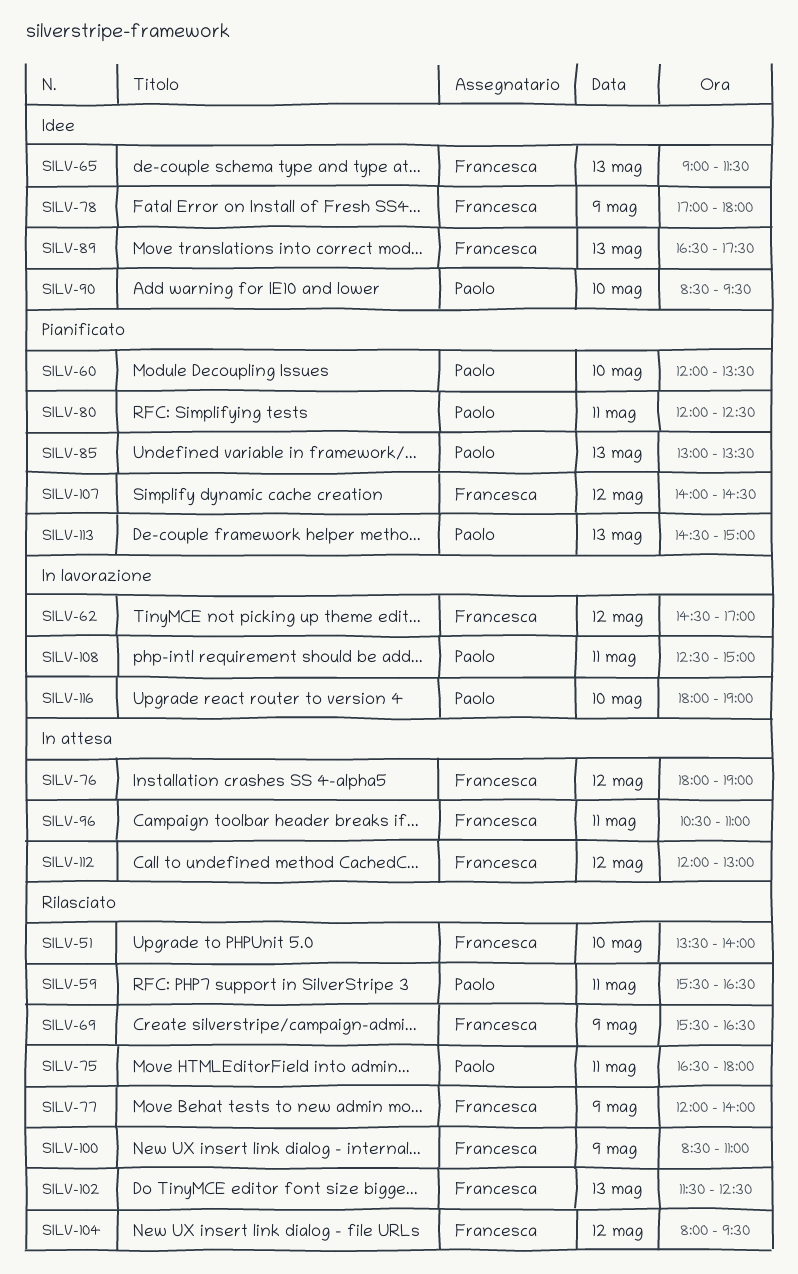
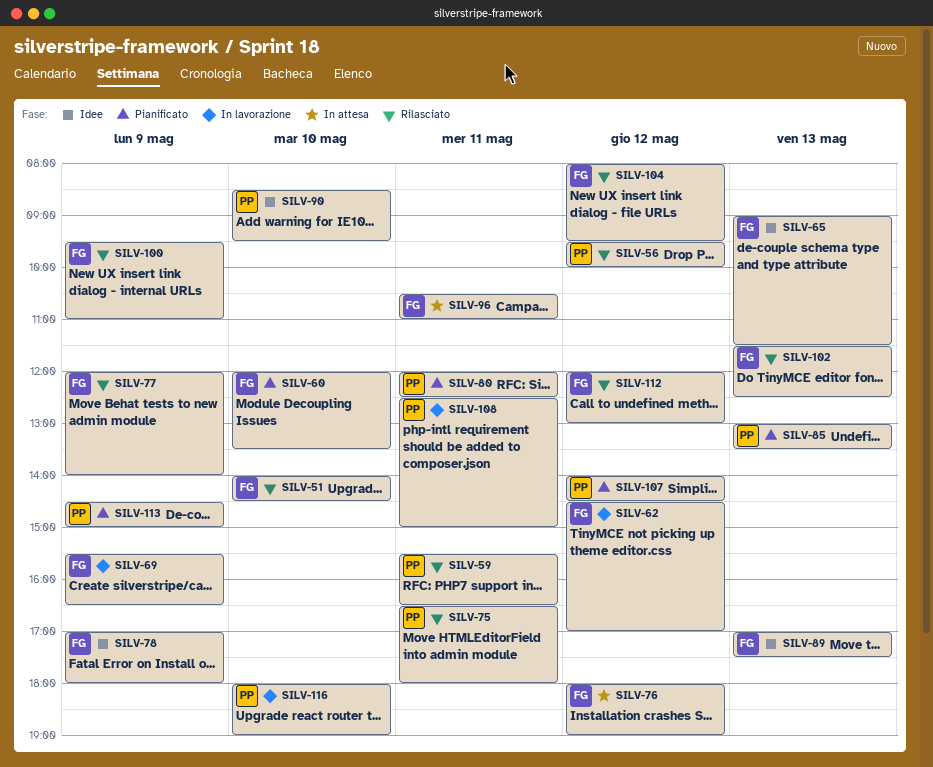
SILV-51, begins: 13:30 -> 14:00
SILV-51, ends: 14:00 -> 14:30
SILV-56: none -> present
SILV-60, owner: Paolo -> Francesca
SILV-69, status: Rilasciato -> In lavorazione
SILV-89, begins: 16:30 -> 17:00
SILV-100, begins: 08:30 -> 09:30
SILV-107, owner: Francesca -> Paolo
SILV-112, status: In attesa -> Rilasciato
SILV-113, day: May 13 -> May 9

